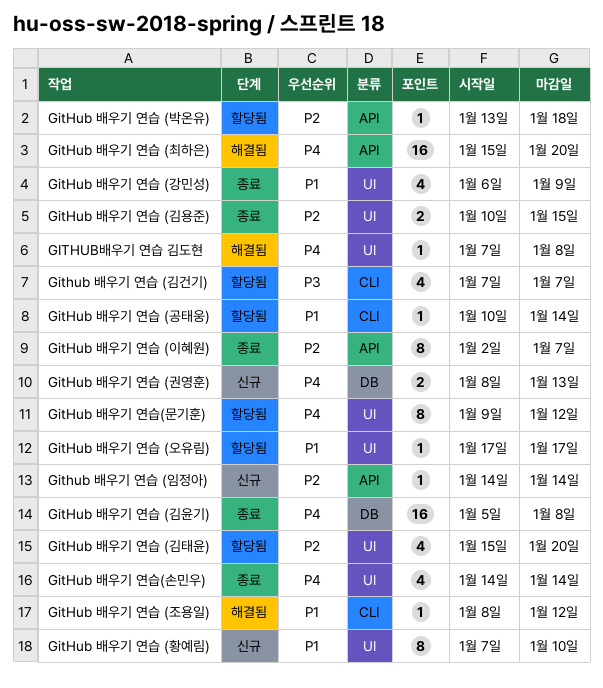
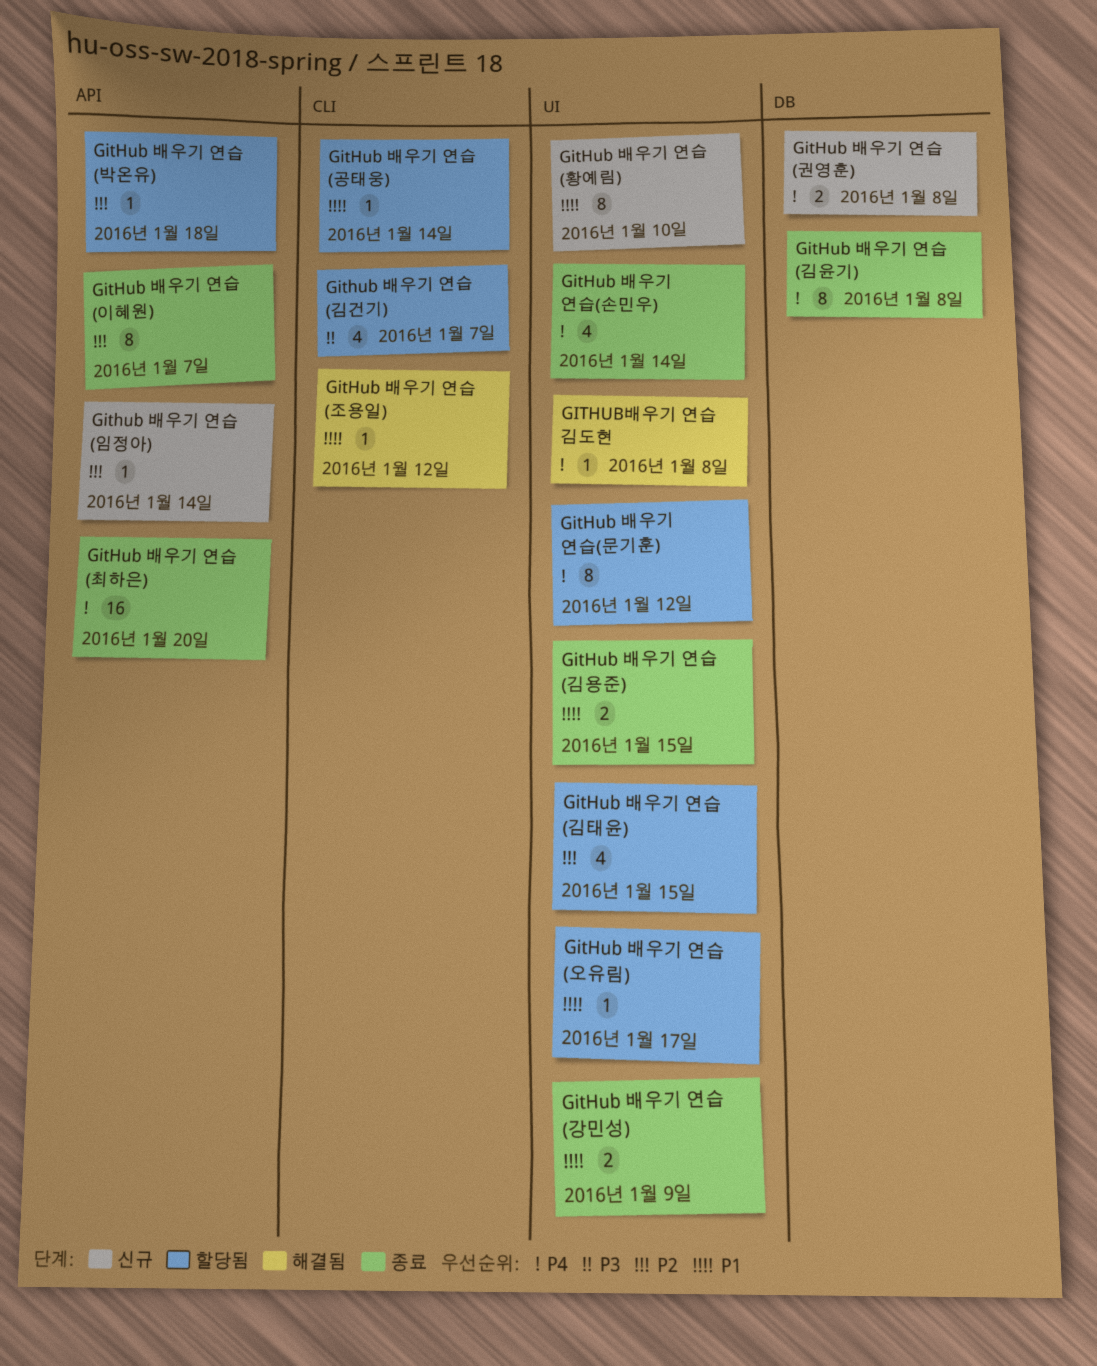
GitHub 배우기 연습 (강민성), estimate: 4 -> 2
GitHub 배우기 연습 (권영훈), due: Jan 13 -> Jan 8
GitHub 배우기 연습 (김용준), priority: P2 -> P1
GitHub 배우기 연습 (김윤기), estimate: 16 -> 8
GitHub 배우기 연습 (김태윤), due: Jan 20 -> Jan 15
GitHub 배우기 연습 (최하은), status: 해결됨 -> 종료

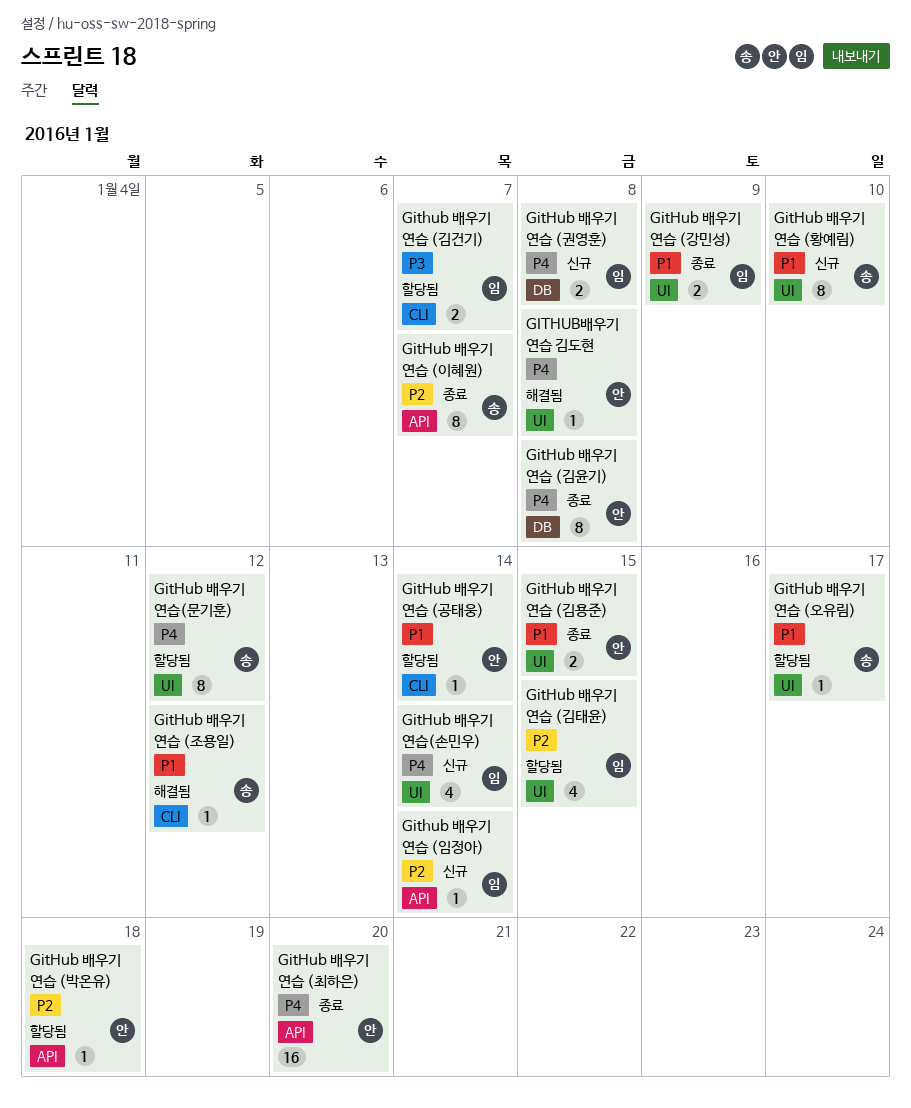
Github 배우기 연습 (김건기), estimate: 4 -> 2
GitHub 배우기 연습(손민우), status: 종료 -> 신규

